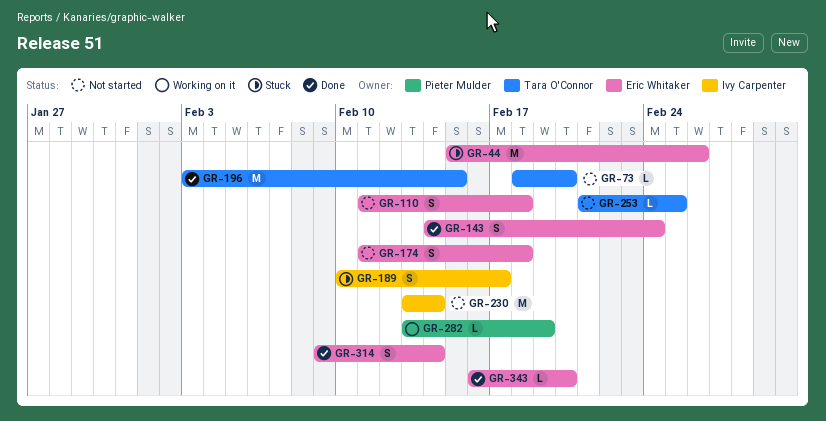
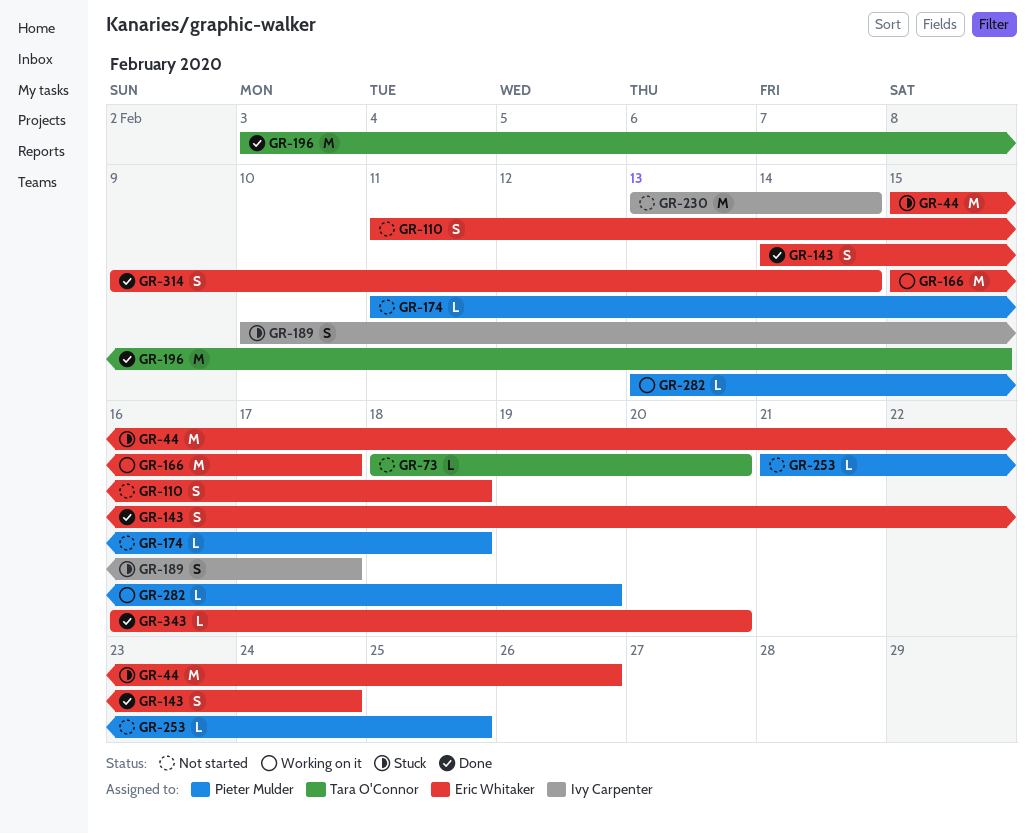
GR-166: none -> present
GR-174, owner: Eric Whitaker -> Pieter Mulder
GR-174, estimate: S -> L
GR-253, owner: Tara O'Connor -> Pieter Mulder

